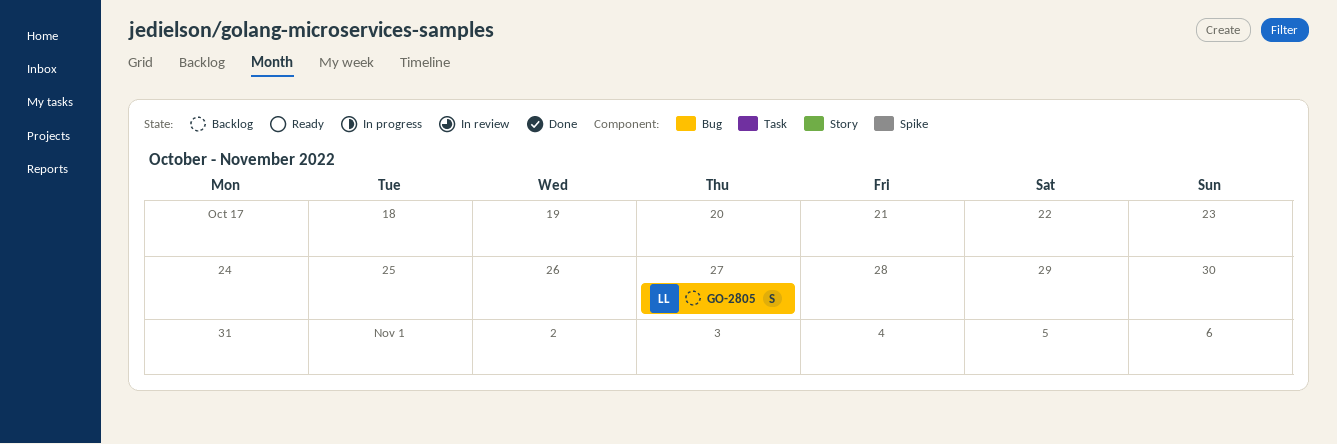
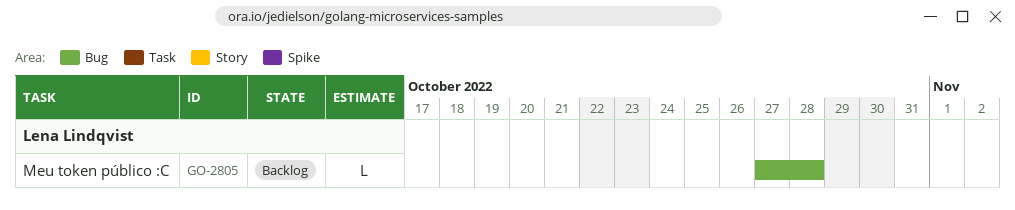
GO-2805, estimate: S -> L
GO-2805, due: Oct 27 -> Oct 28

